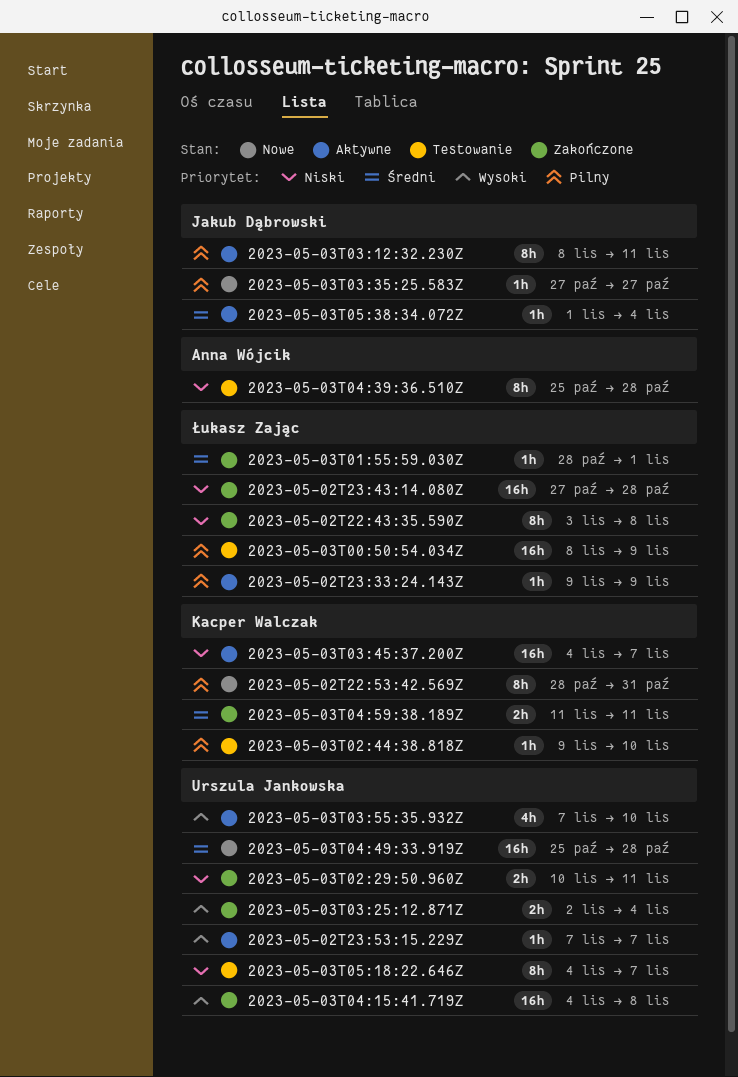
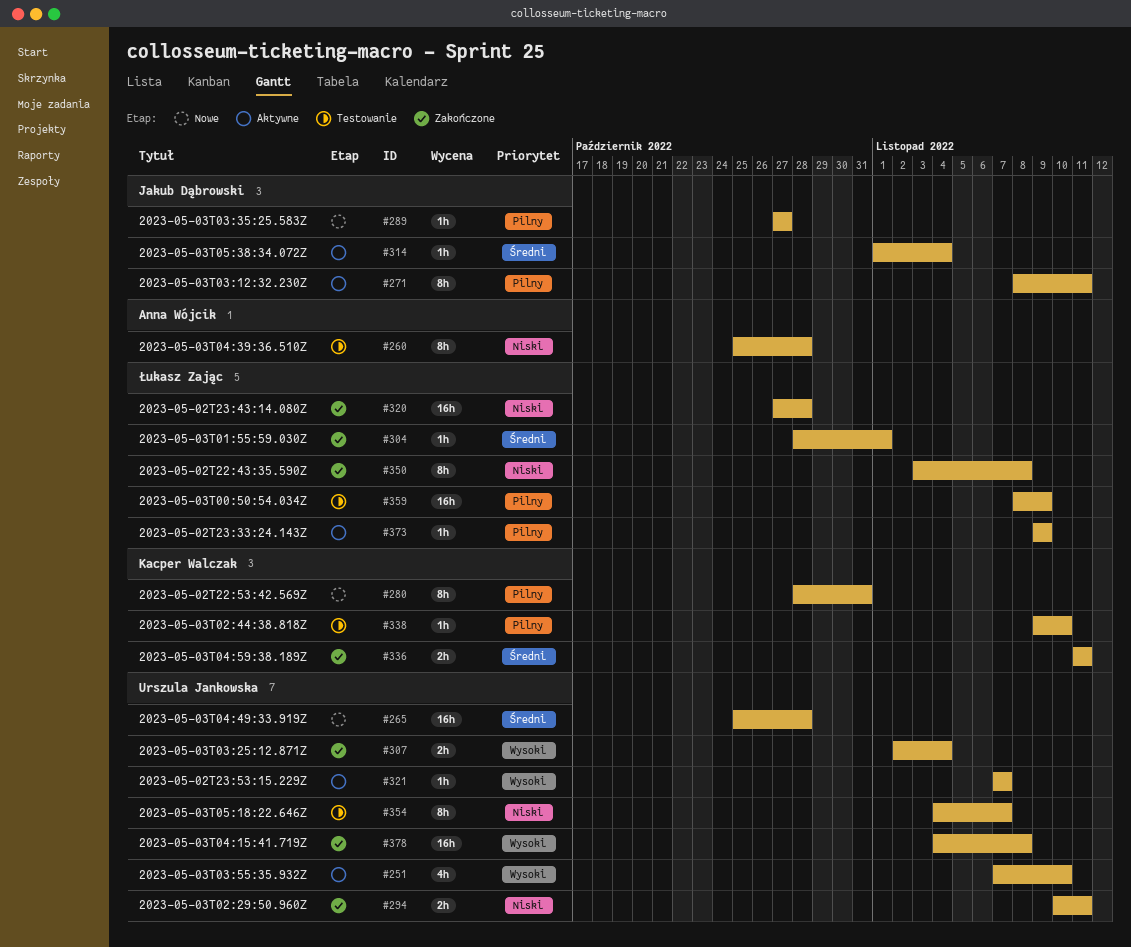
2023-05-03T03:45:37.200Z: present -> none

